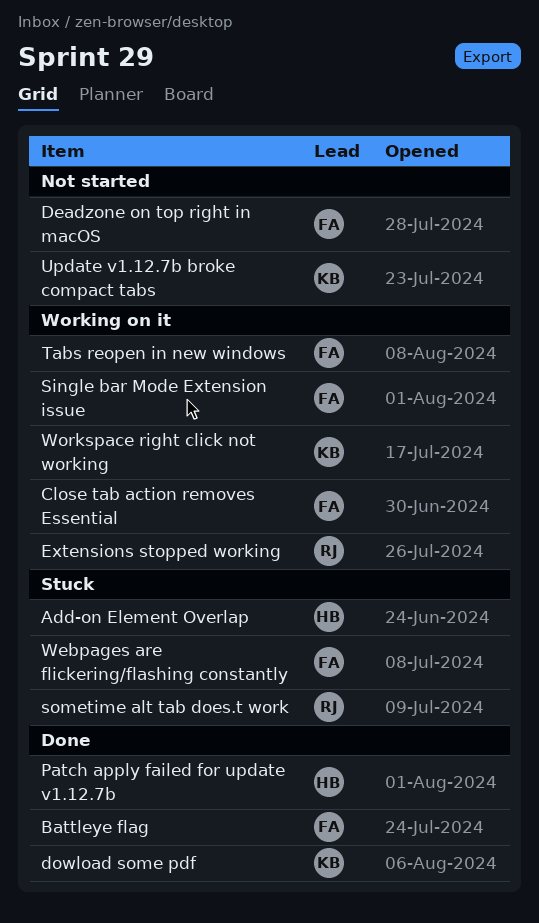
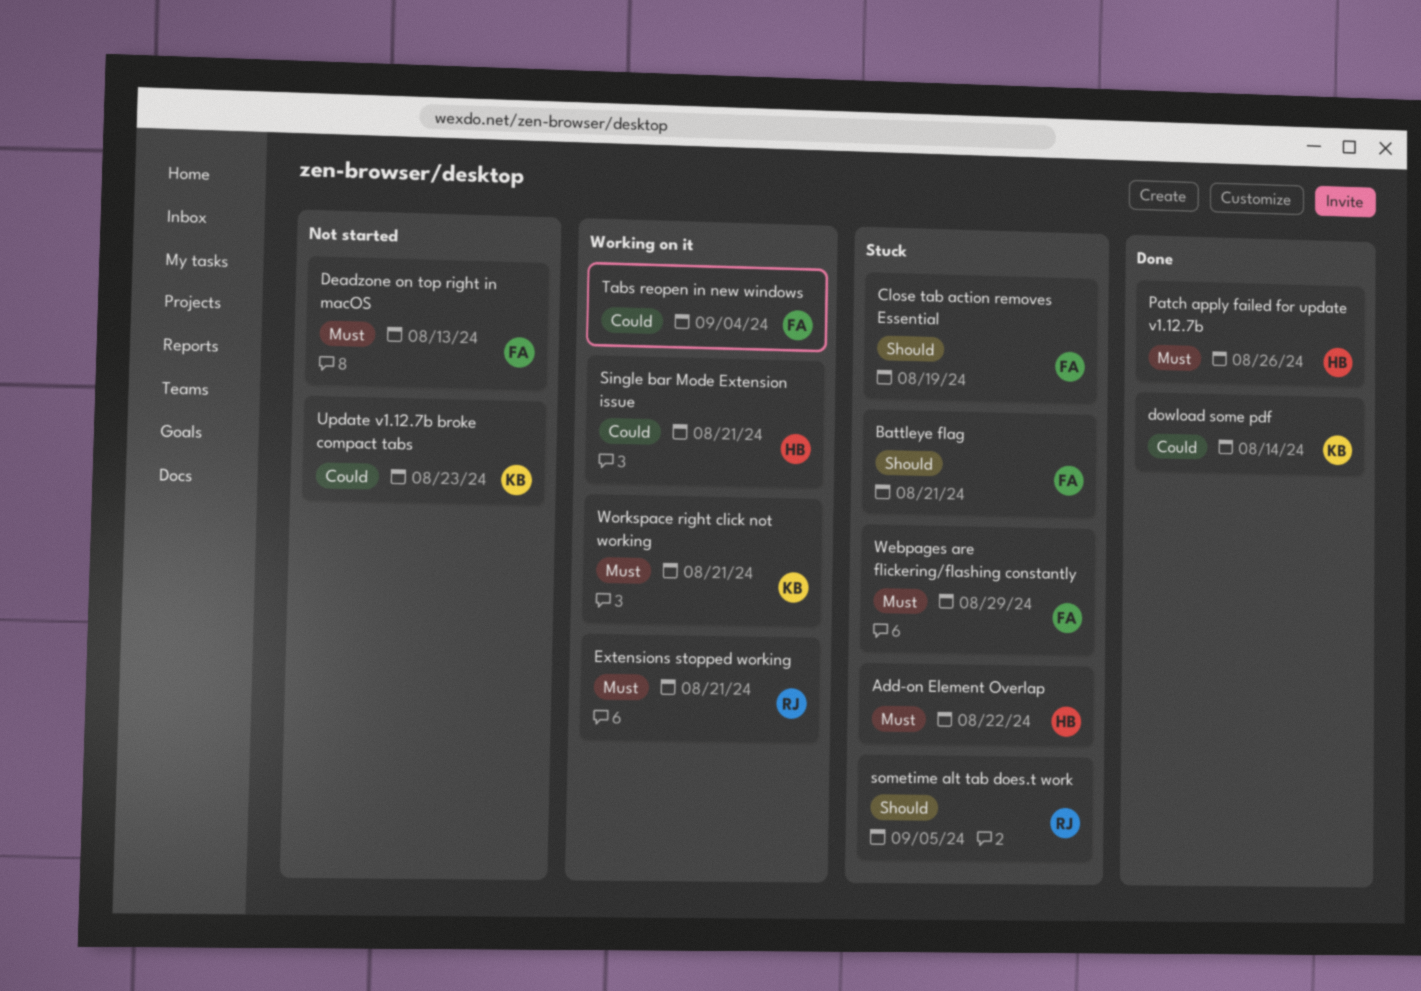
Battleye flag, status: Done -> Stuck
Close tab action removes Essential, status: Working on it -> Stuck
Single bar Mode Extension issue, owner: FA -> HB

